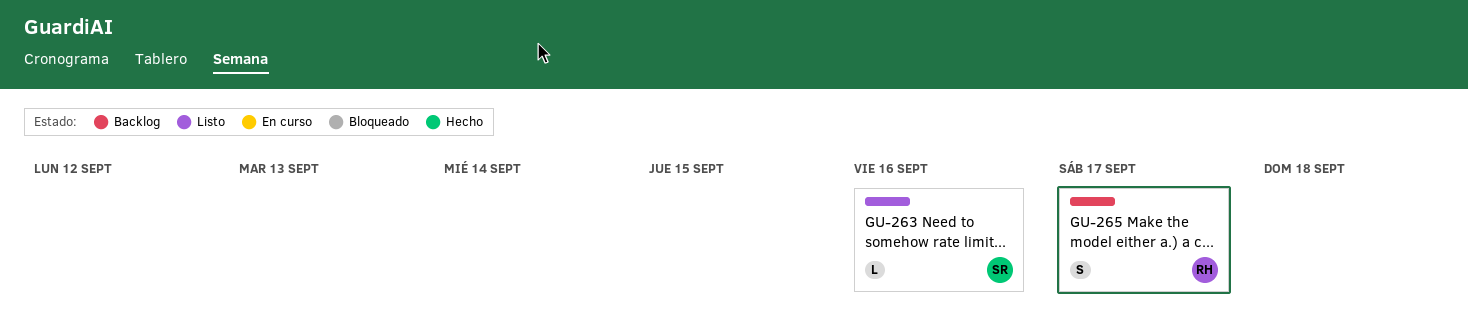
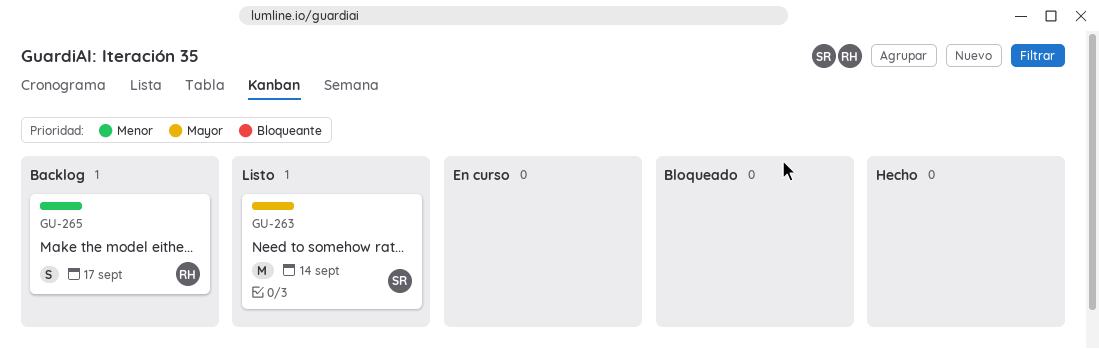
GU-263, estimate: L -> M
GU-263, due: Sep 16 -> Sep 14

